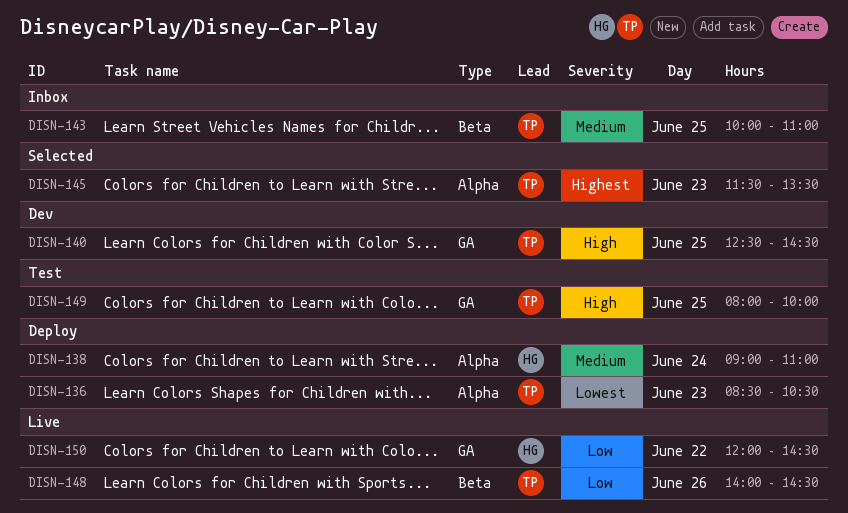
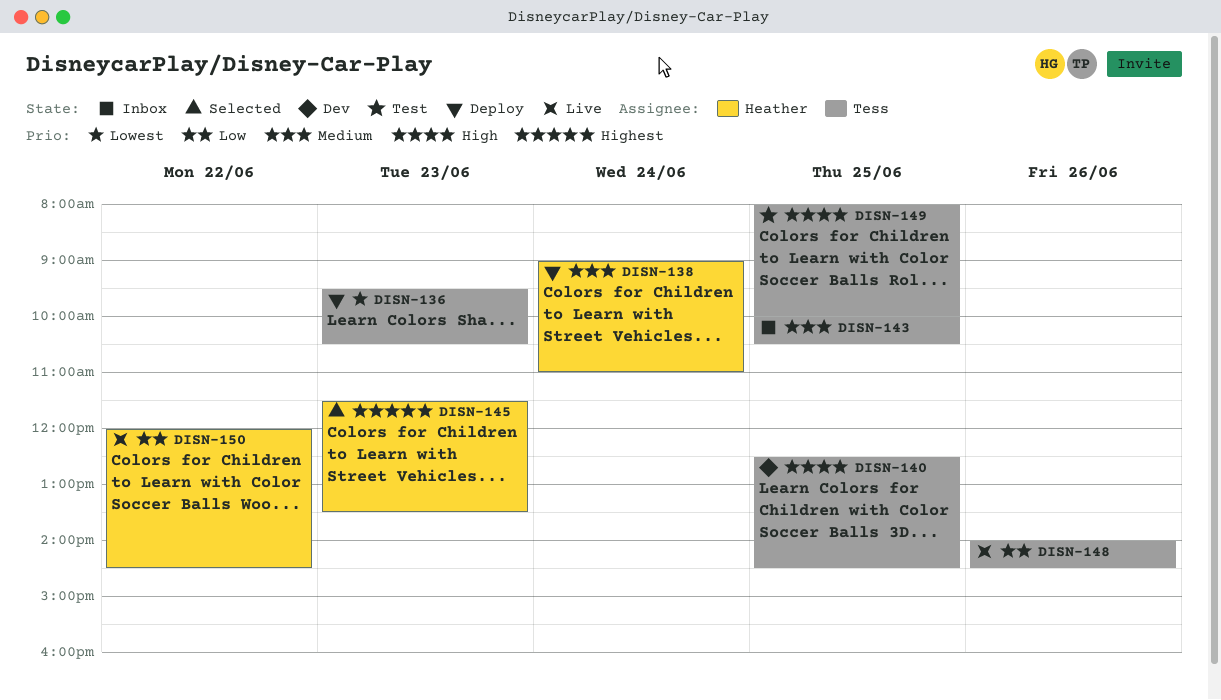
DISN-136, begins: 08:30 -> 09:30
DISN-143, ends: 11:00 -> 10:30
DISN-145, owner: Tess -> Heather

